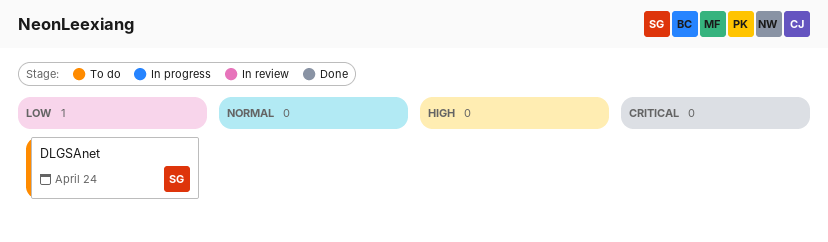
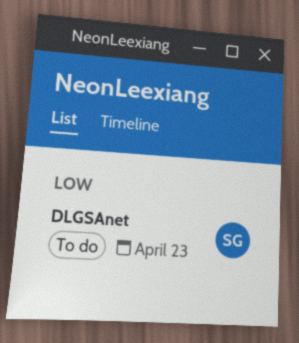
DLGSAnet, due: Apr 24 -> Apr 23

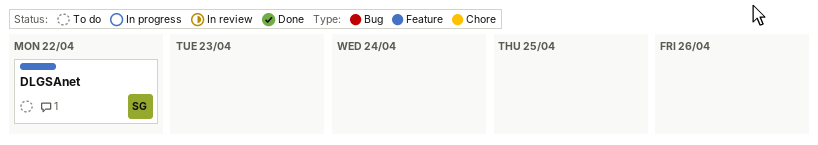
DLGSAnet, due: Apr 23 -> Apr 22

